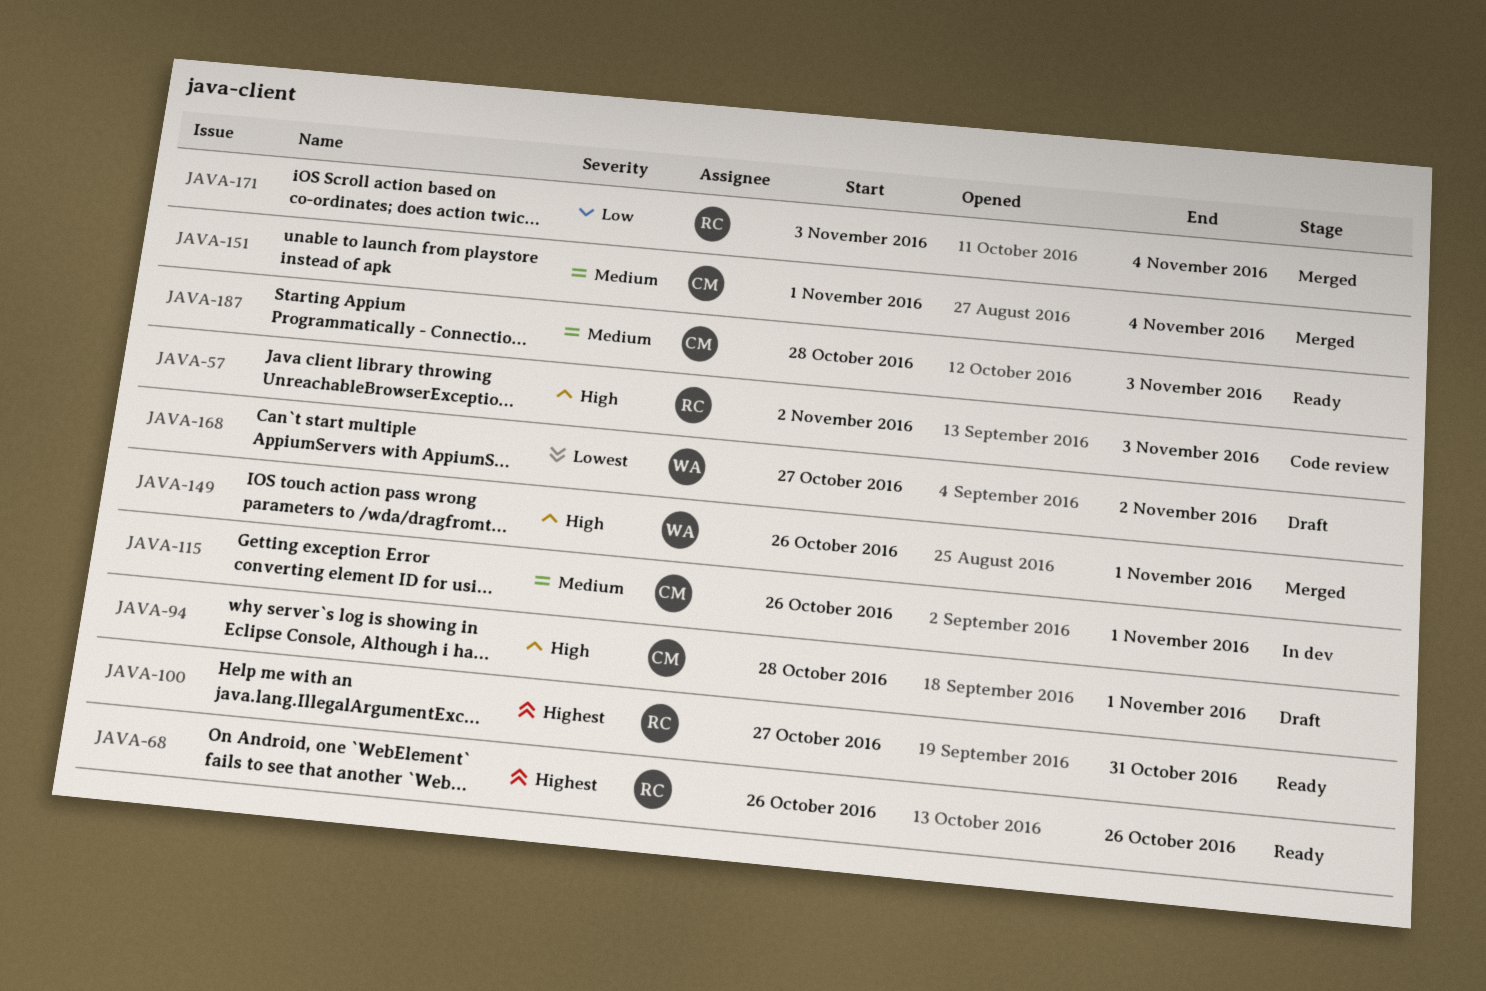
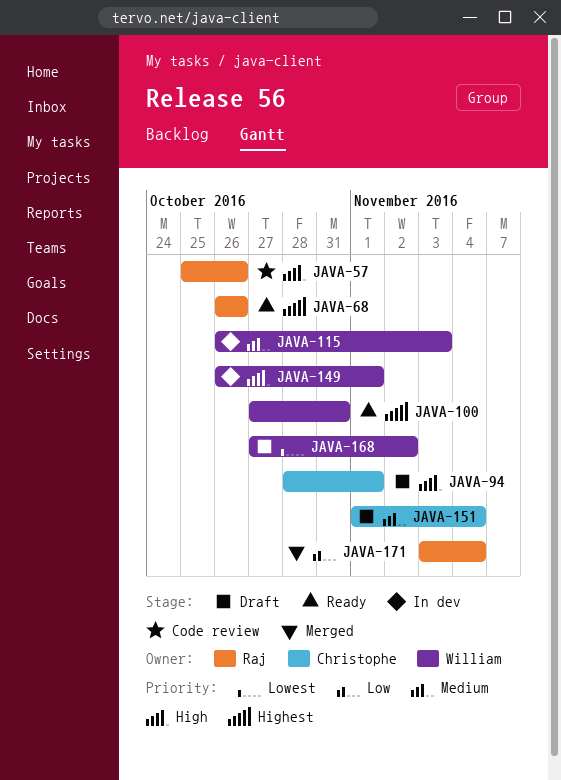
JAVA-57, start: Nov 2 -> Oct 25
JAVA-57, due: Nov 3 -> Oct 26
JAVA-100, owner: Raj -> William
JAVA-115, owner: Christophe -> William
JAVA-115, due: Nov 1 -> Nov 3
JAVA-149, status: Merged -> In dev
JAVA-151, status: Merged -> Draft
JAVA-187: present -> none

